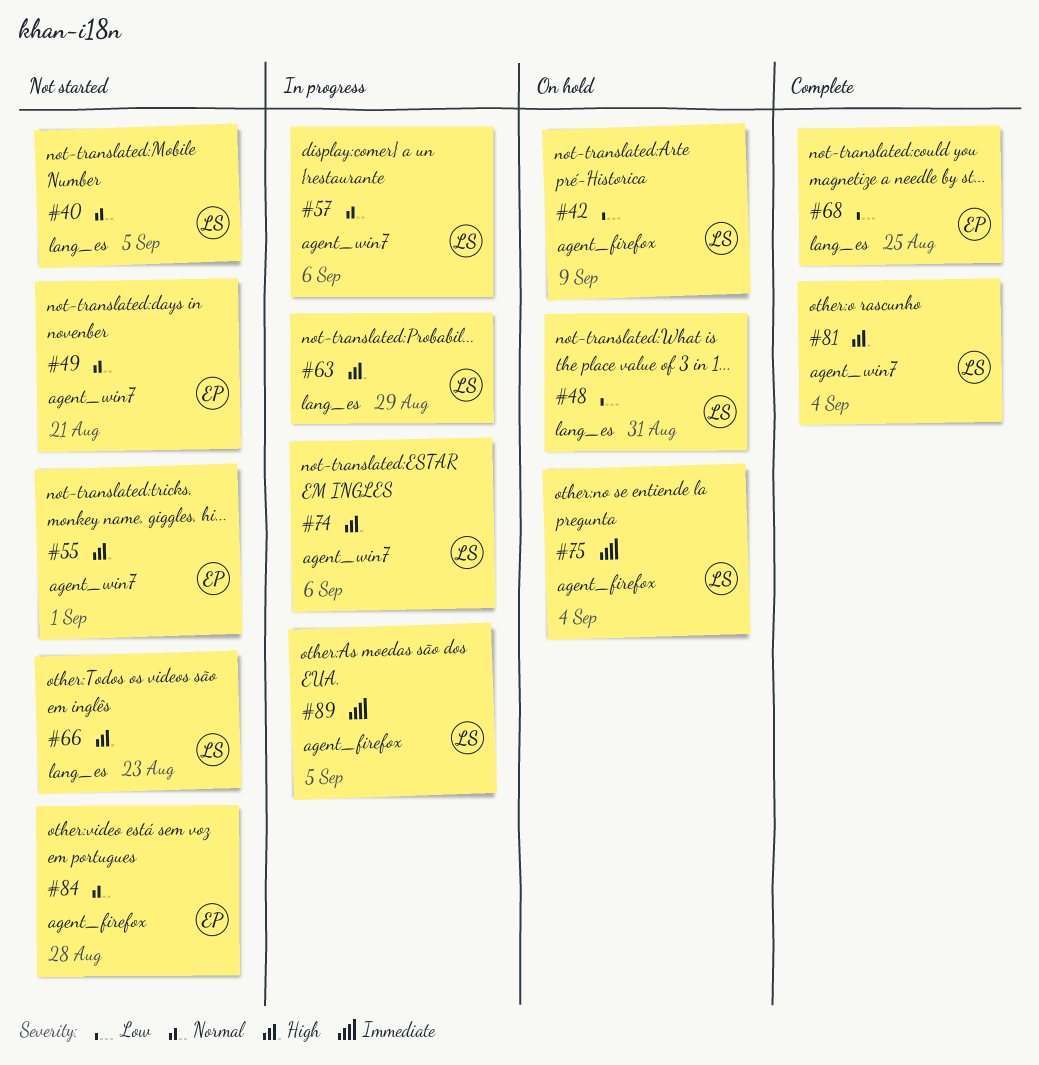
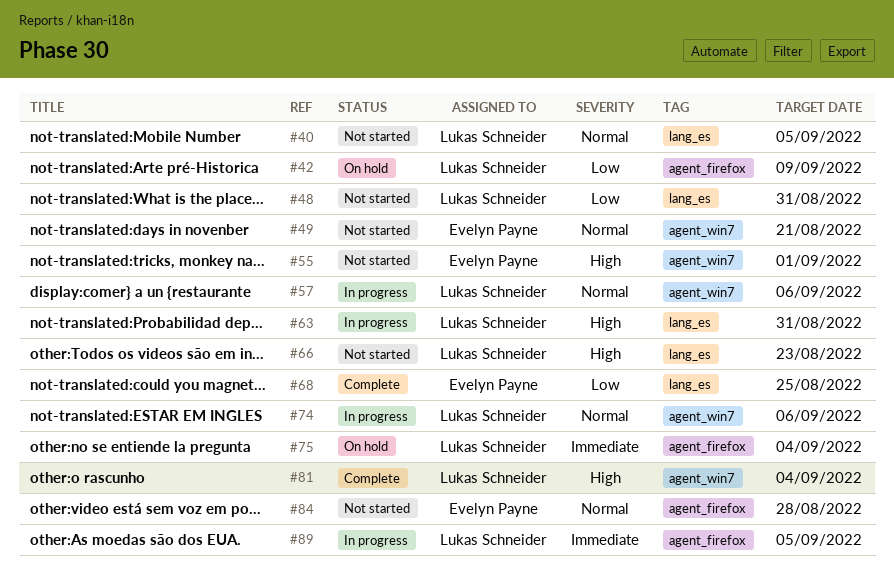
#48, status: On hold -> Not started
#63, due: Aug 29 -> Aug 31
#74, priority: High -> Normal

